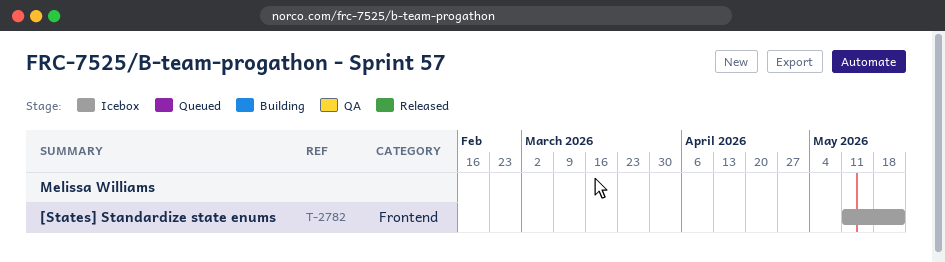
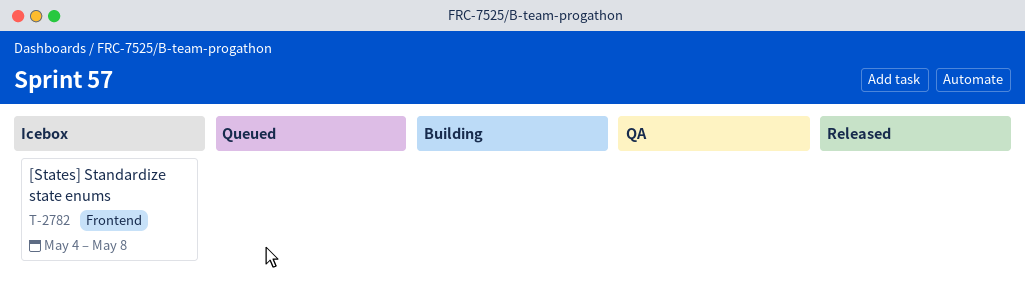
T-2782, start: May 11 -> May 4
T-2782, due: May 22 -> May 8

